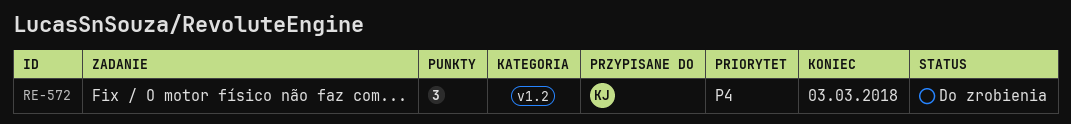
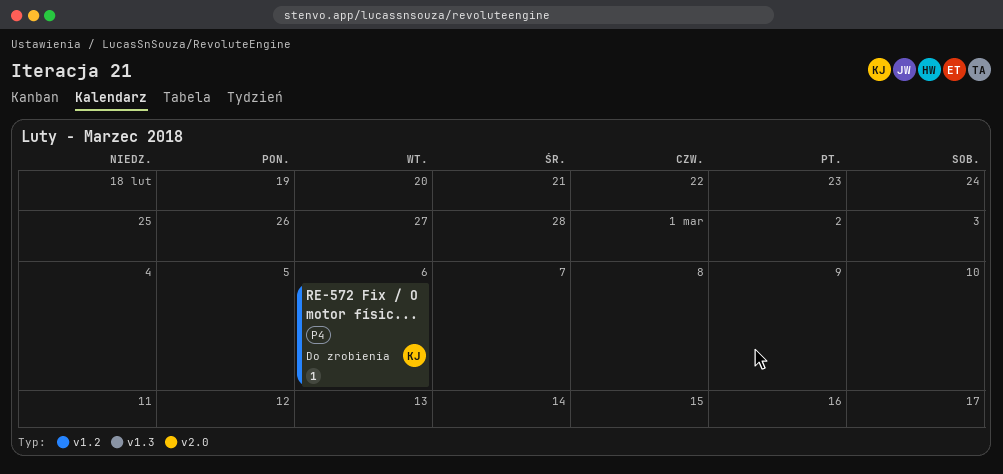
RE-572, estimate: 3 -> 1
RE-572, due: Mar 3 -> Mar 6

